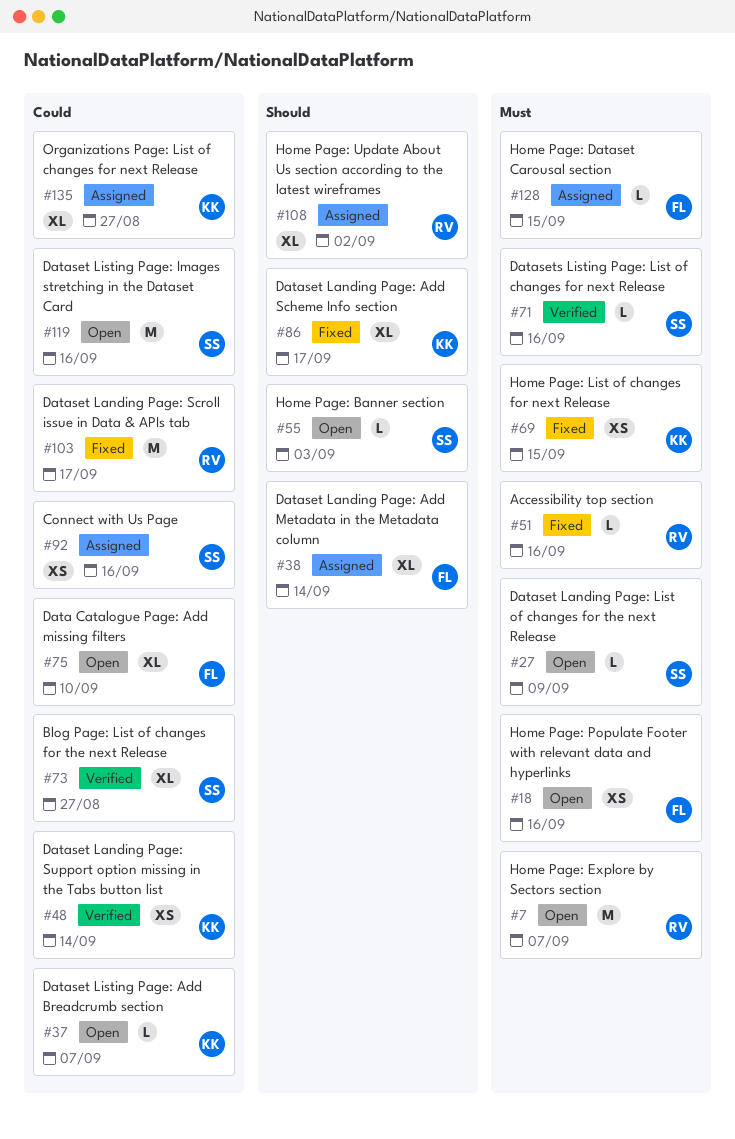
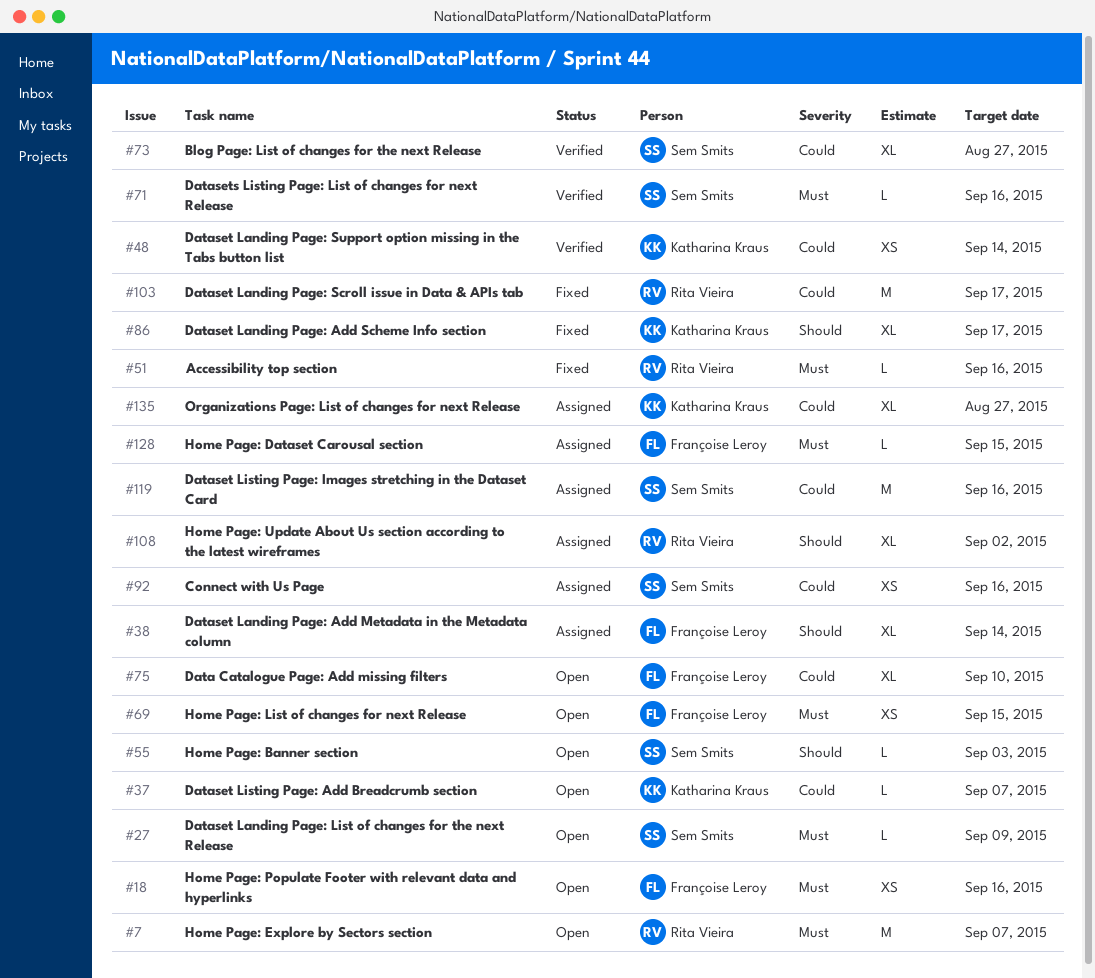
#69, status: Fixed -> Open
#69, owner: Katharina Kraus -> Françoise Leroy
#119, status: Open -> Assigned

